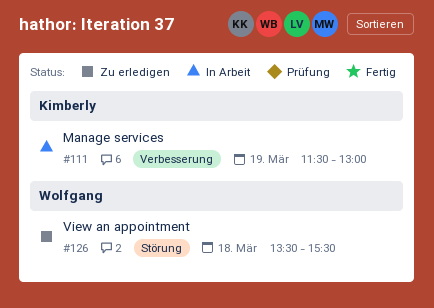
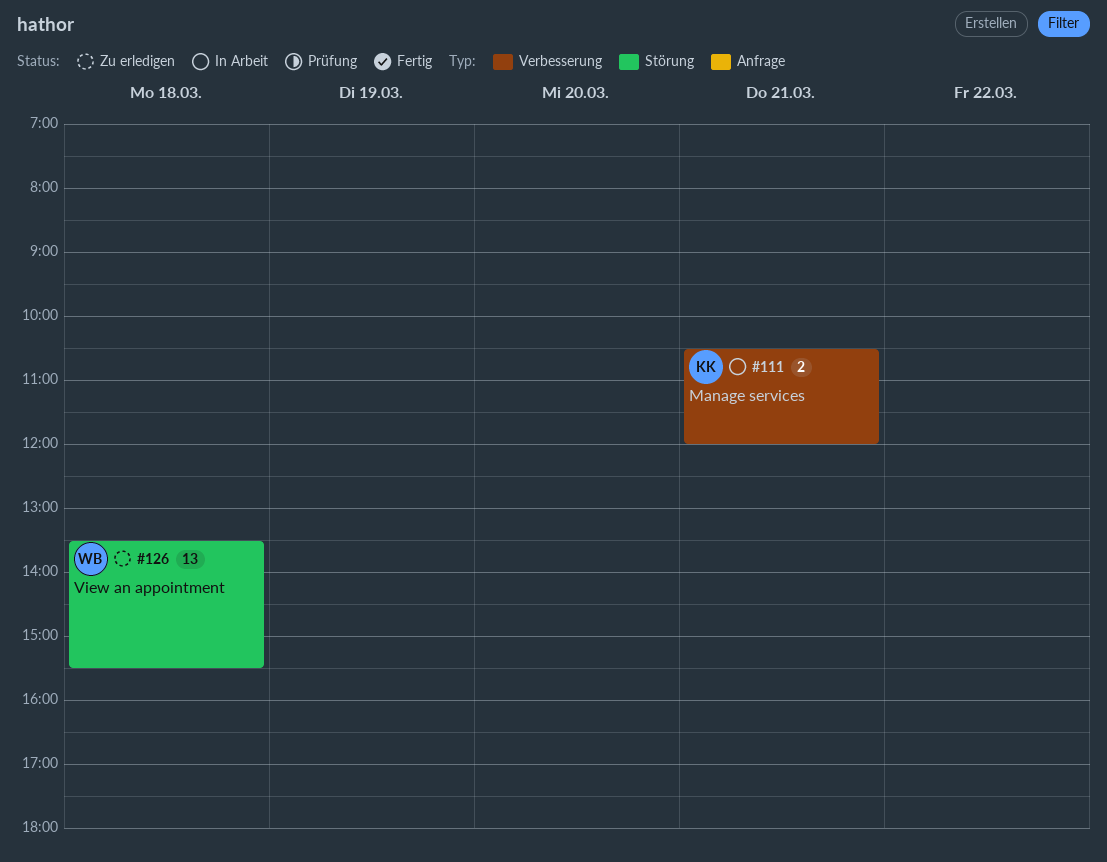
#111, day: Mar 19 -> Mar 21
#111, begins: 11:30 -> 10:30
#111, ends: 13:00 -> 12:00

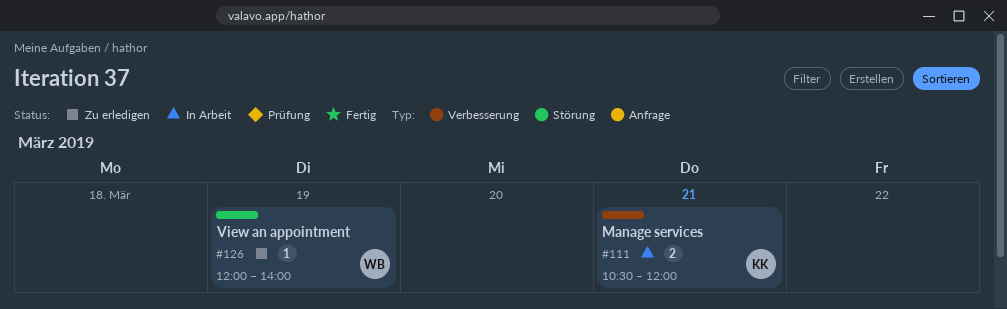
#126, estimate: 13 -> 1
#126, day: Mar 18 -> Mar 19
#126, begins: 13:30 -> 12:00
#126, ends: 15:30 -> 14:00

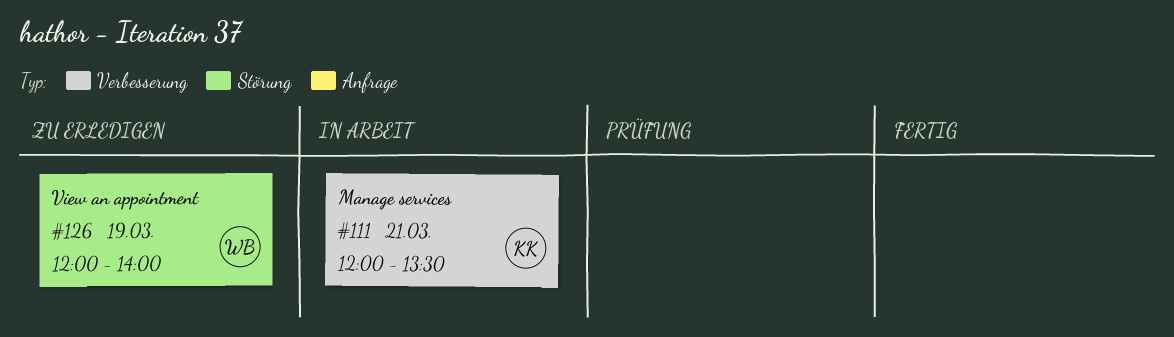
#111, begins: 10:30 -> 12:00
#111, ends: 12:00 -> 13:30

